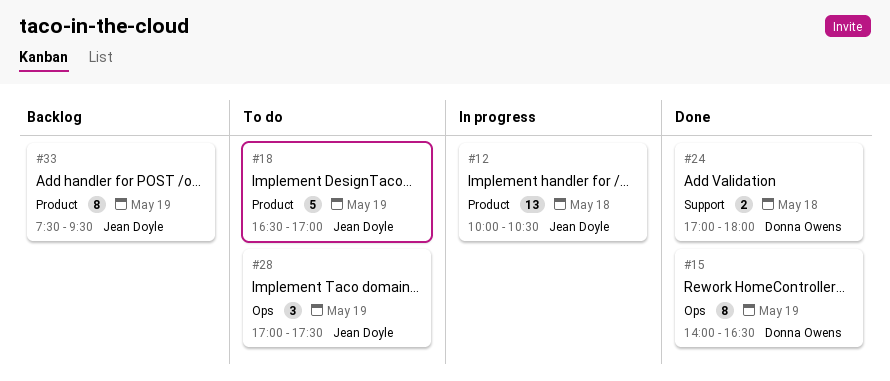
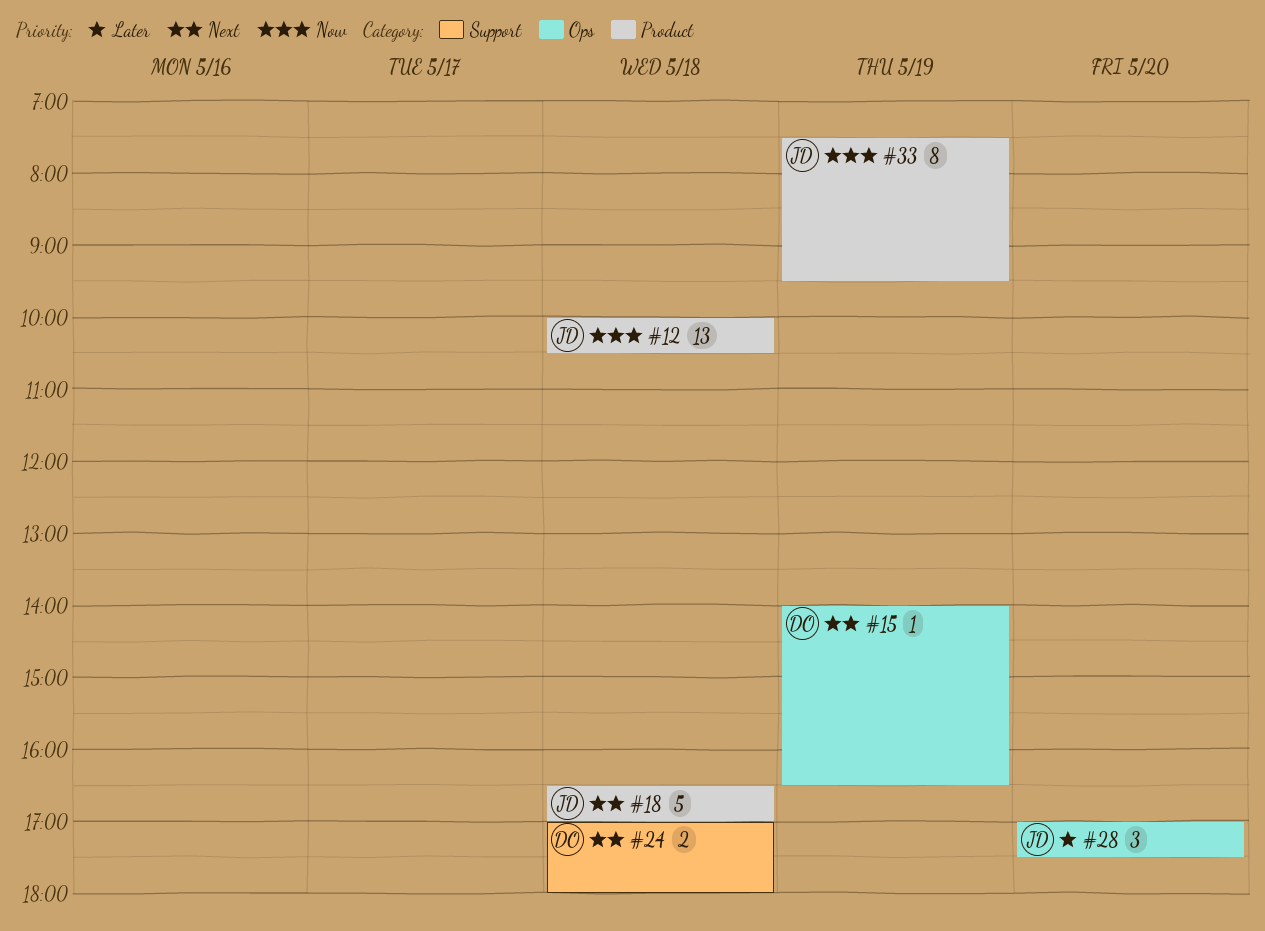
#15, estimate: 8 -> 1
#18, day: May 19 -> May 18
#28, day: May 19 -> May 20

